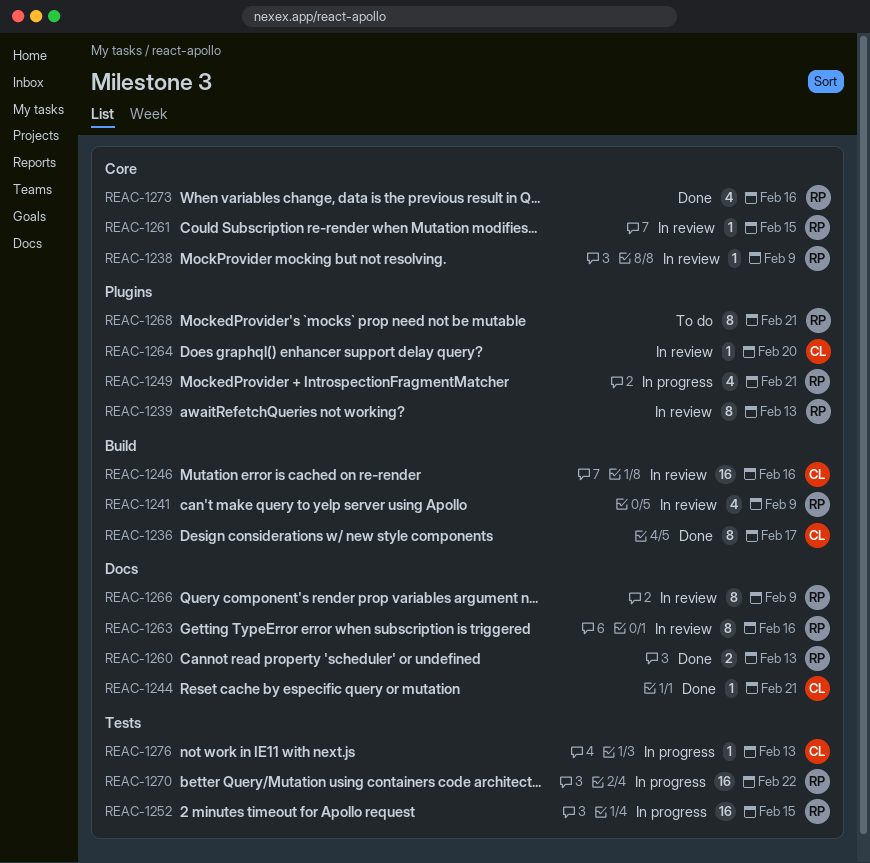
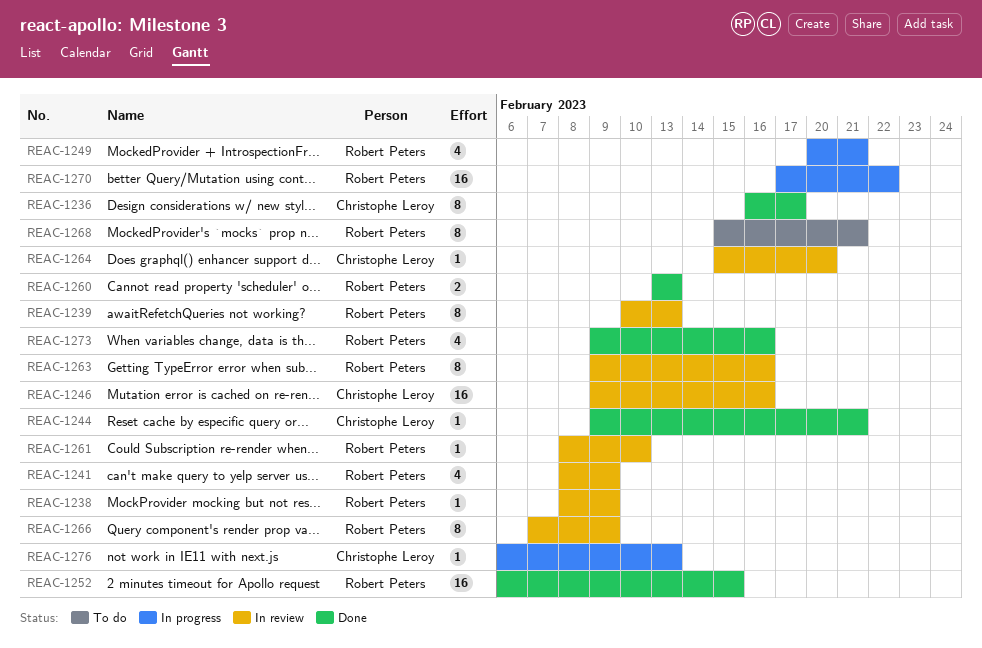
REAC-1252, status: In progress -> Done
REAC-1261, due: Feb 15 -> Feb 10

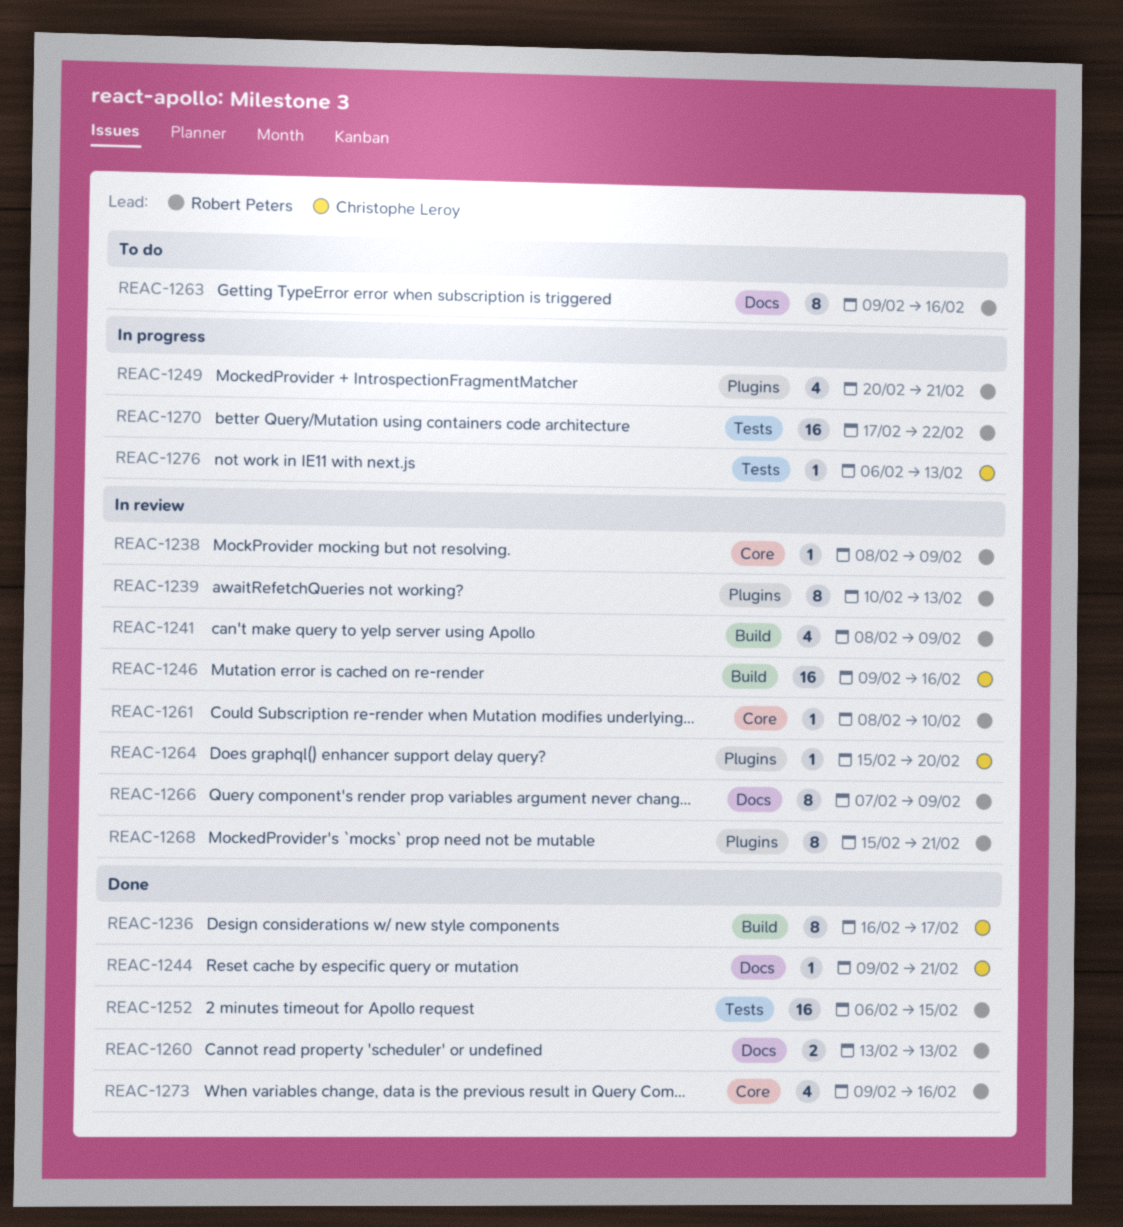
REAC-1263, status: In review -> To do
REAC-1268, status: To do -> In review

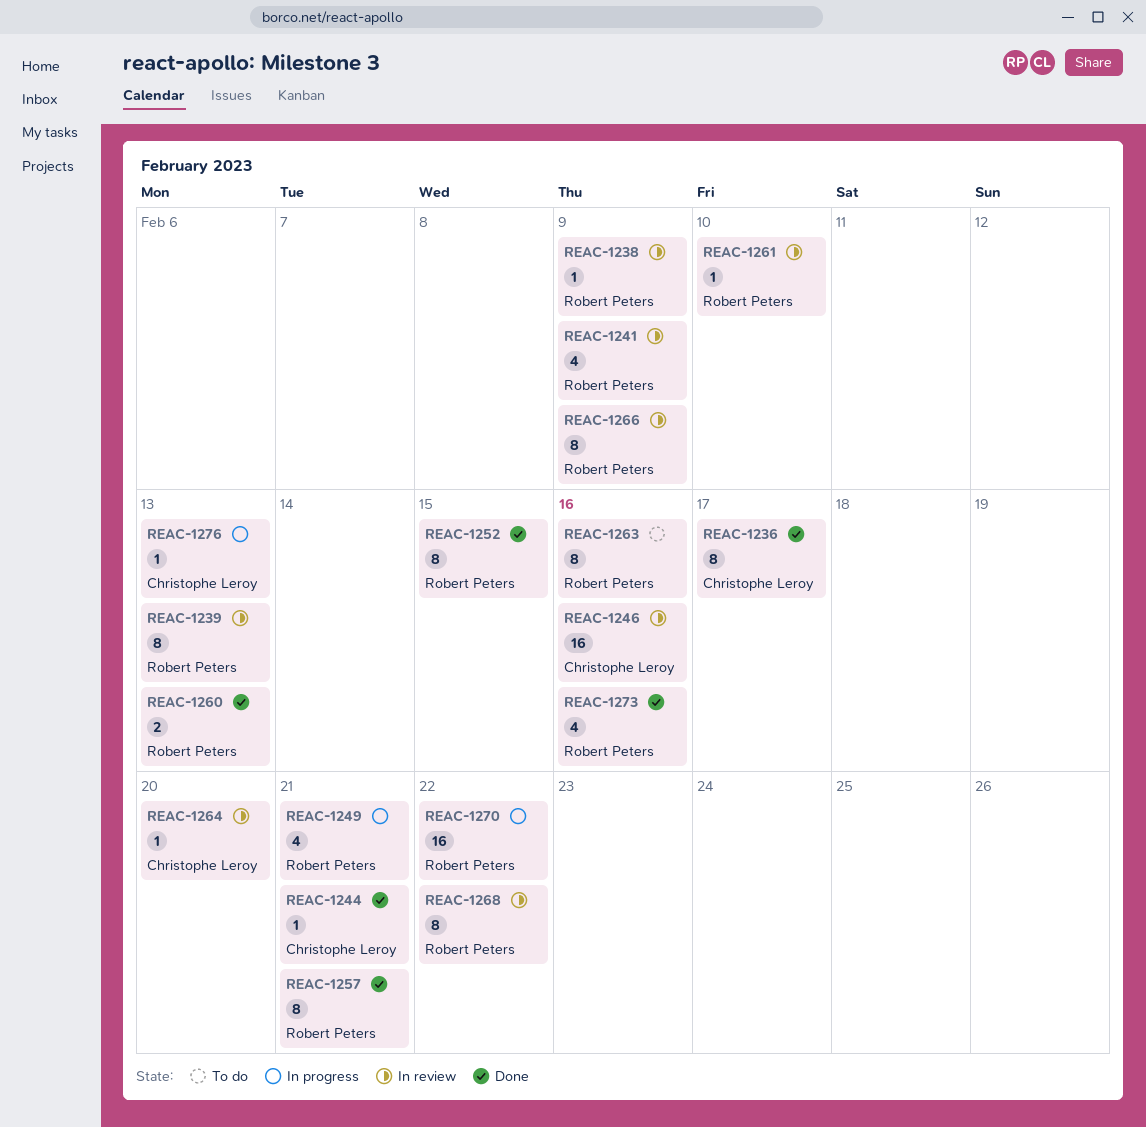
REAC-1252, estimate: 16 -> 8
REAC-1257: none -> present
REAC-1268, due: Feb 21 -> Feb 22

